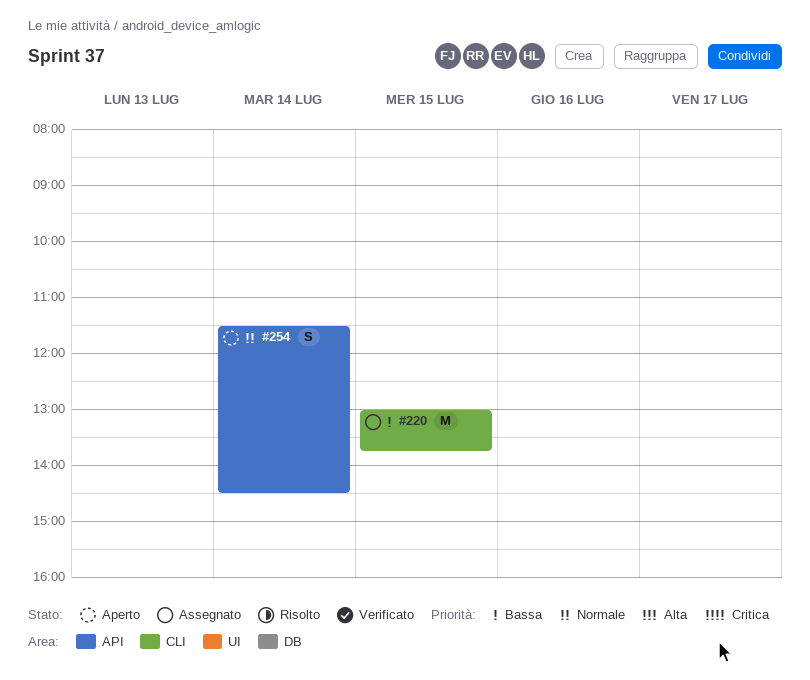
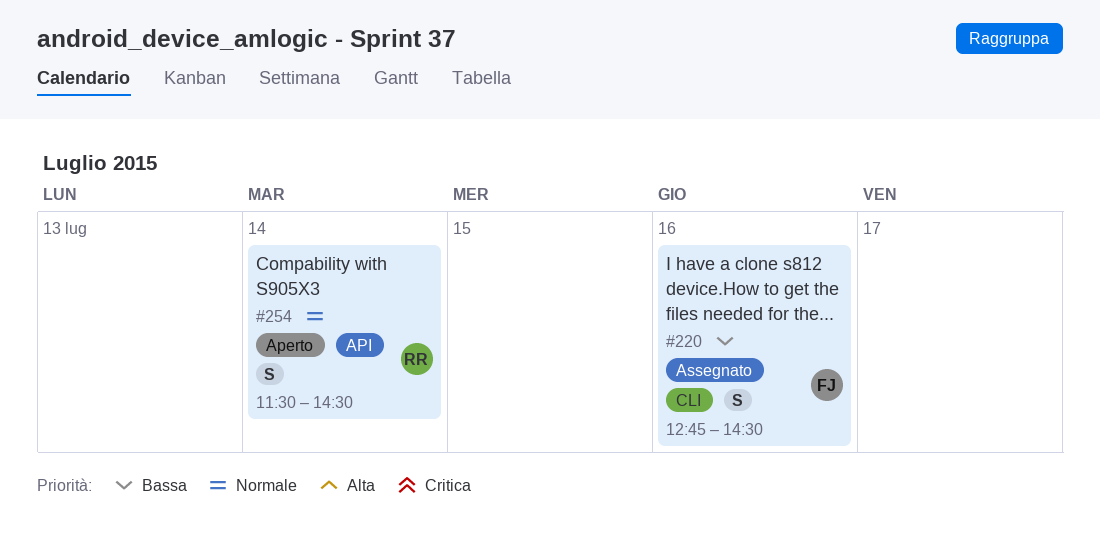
#220, estimate: M -> S
#220, day: Jul 15 -> Jul 16
#220, begins: 13:00 -> 12:45
#220, ends: 13:45 -> 14:30

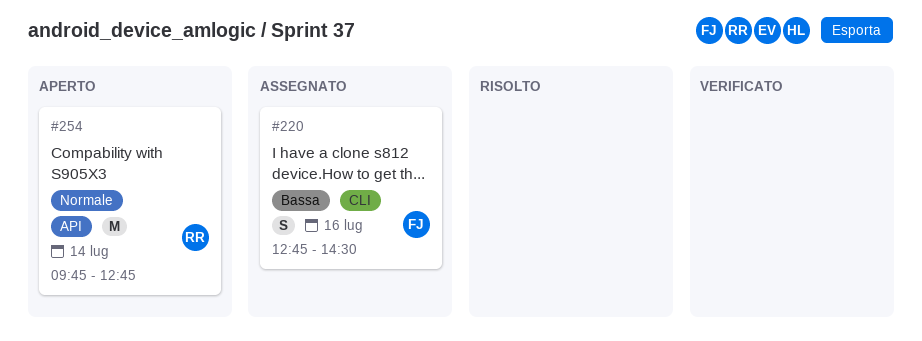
#254, estimate: S -> M
#254, begins: 11:30 -> 09:45
#254, ends: 14:30 -> 12:45

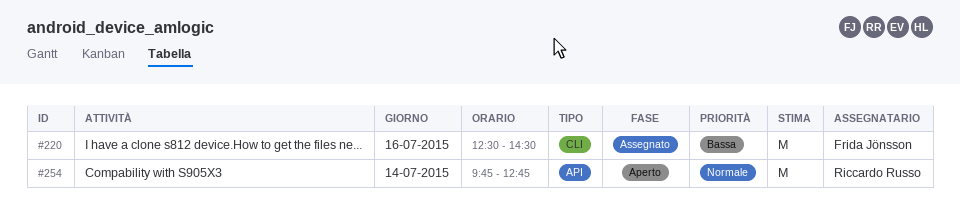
#220, estimate: S -> M
#220, begins: 12:45 -> 12:30

